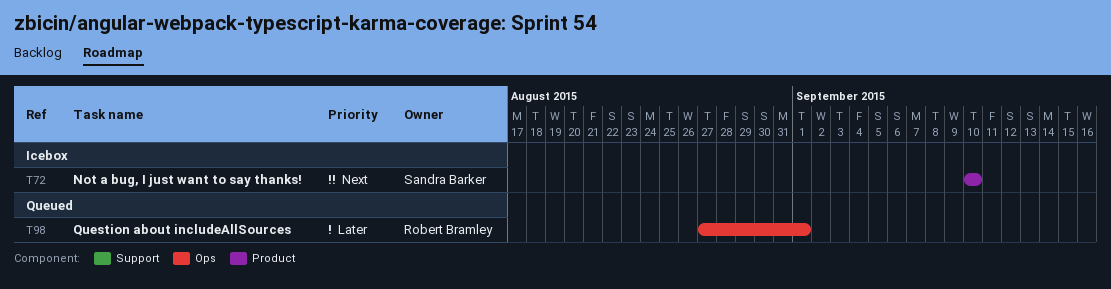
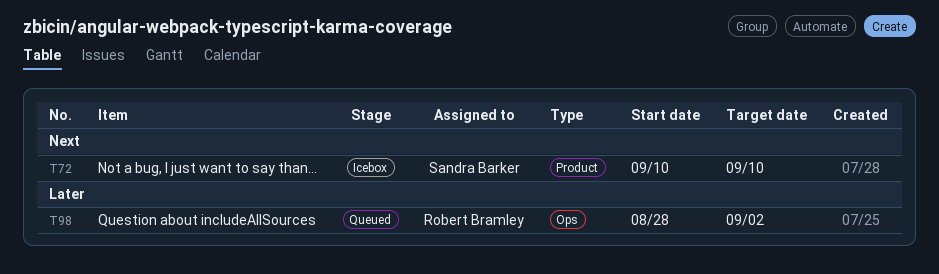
T98, start: Aug 27 -> Aug 28
T98, due: Sep 1 -> Sep 2

